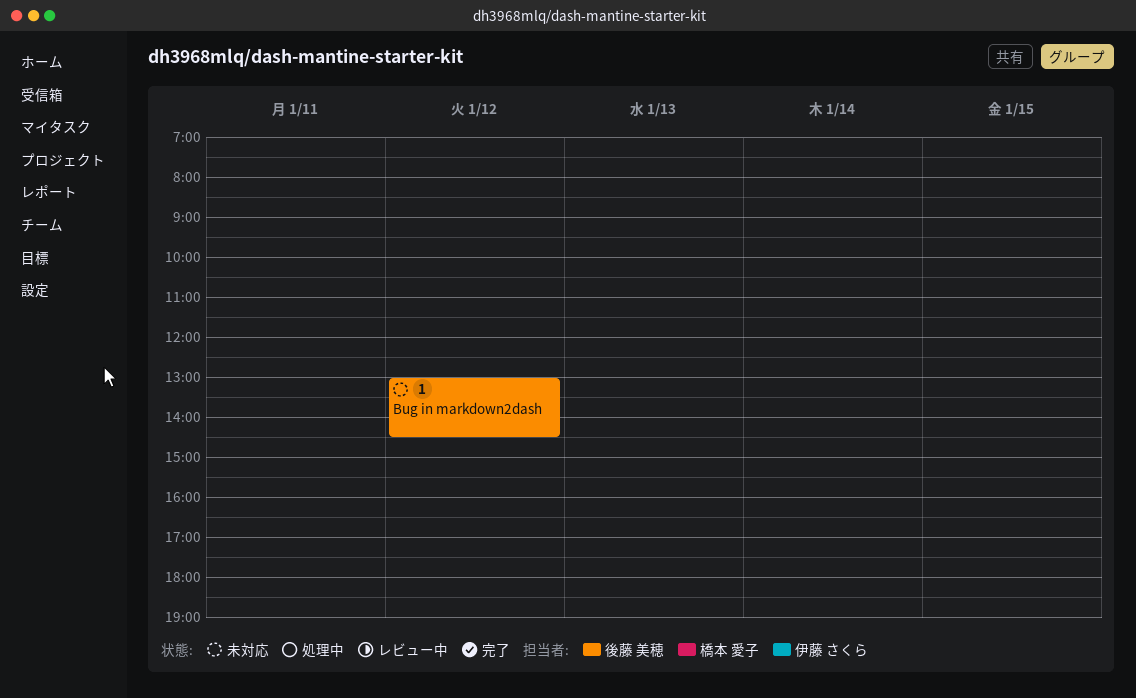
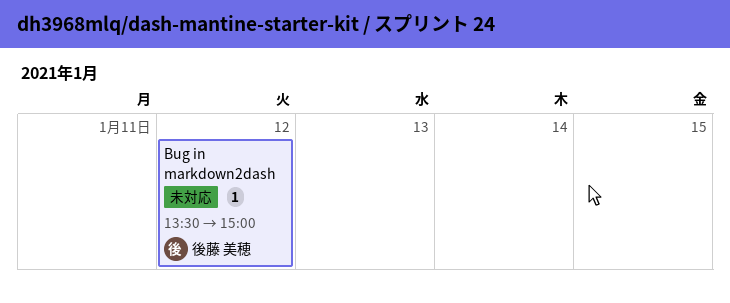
Bug in markdown2dash, begins: 13:00 -> 13:30
Bug in markdown2dash, ends: 14:30 -> 15:00

